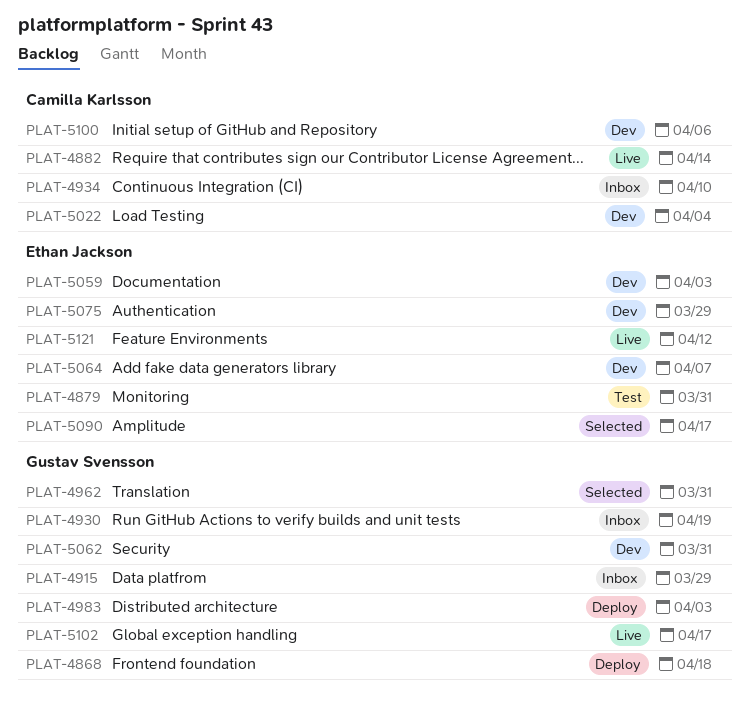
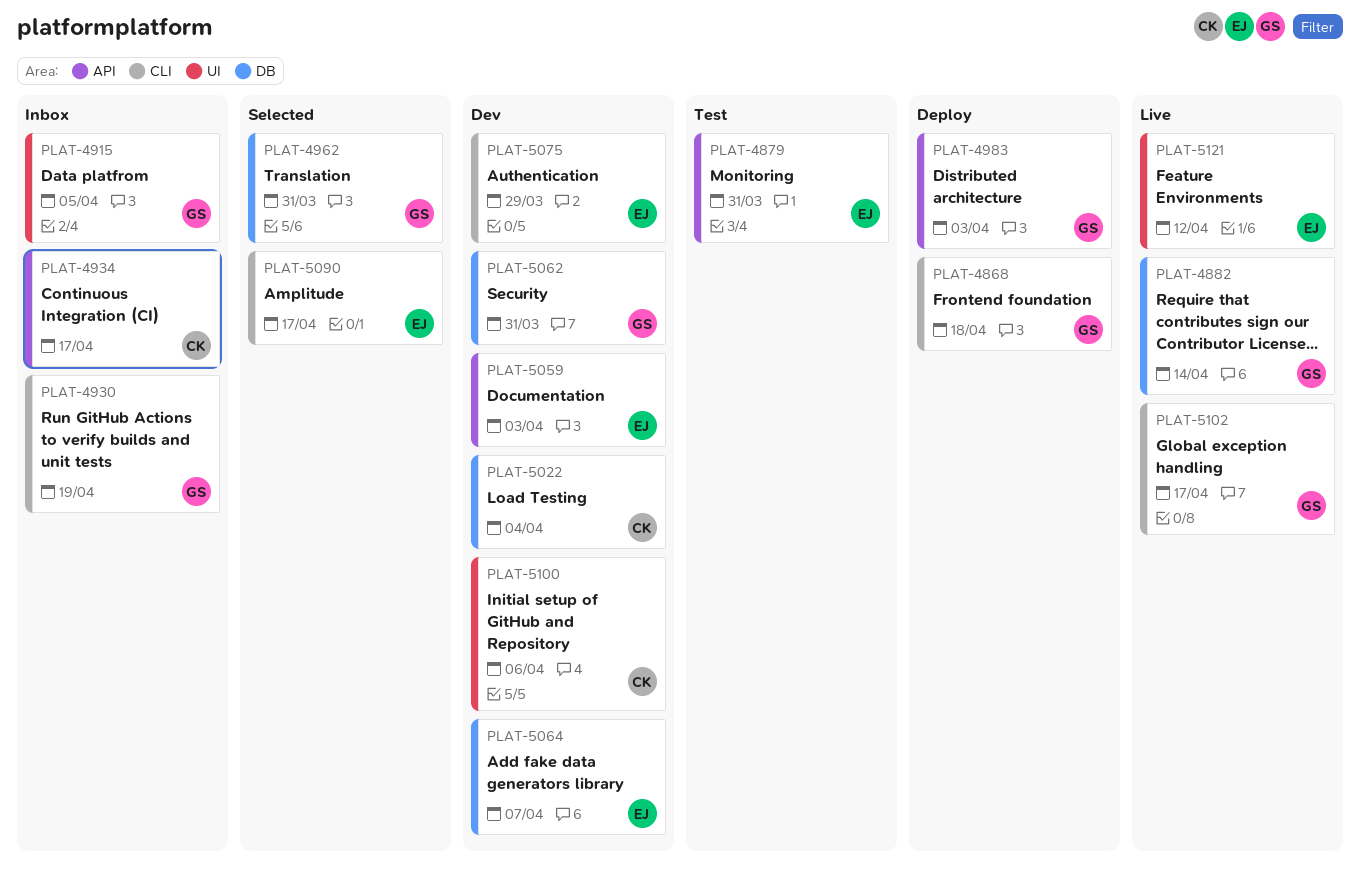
PLAT-4882, owner: Camilla Karlsson -> Gustav Svensson
PLAT-4915, due: Mar 29 -> Apr 5
PLAT-4934, due: Apr 10 -> Apr 17

